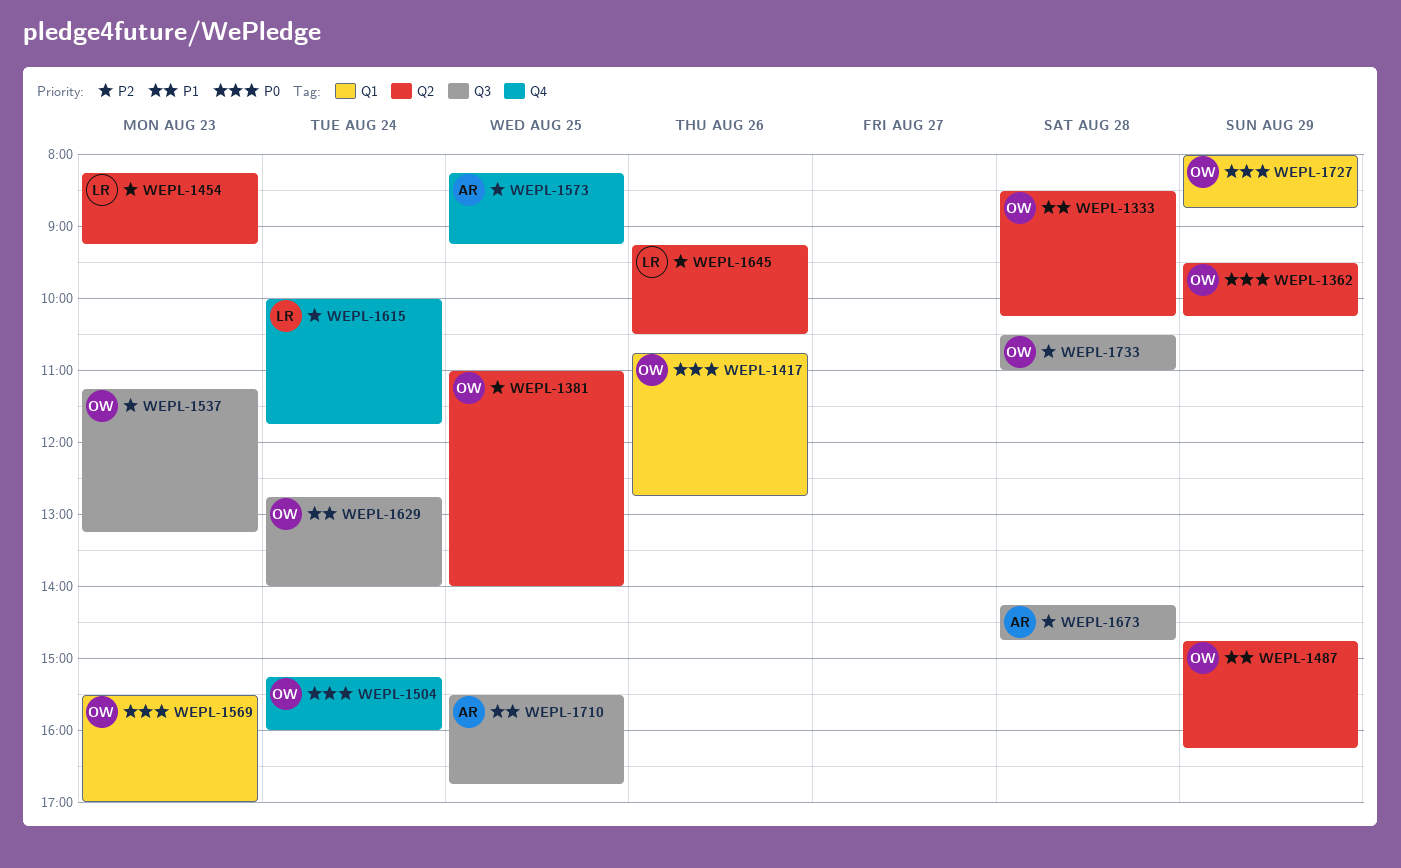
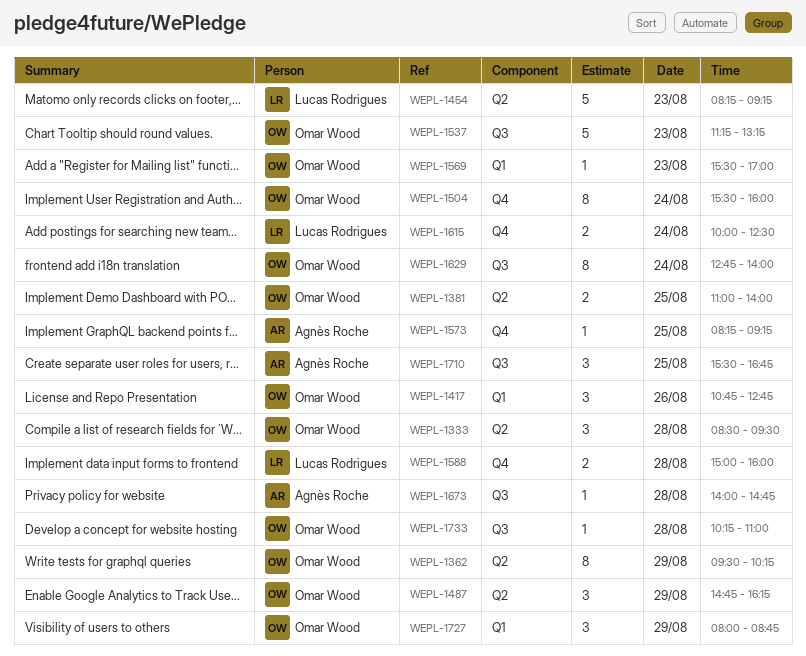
WEPL-1333, ends: 10:15 -> 09:30
WEPL-1504, begins: 15:15 -> 15:30
WEPL-1588: none -> present
WEPL-1615, ends: 11:45 -> 12:30
WEPL-1645: present -> none
WEPL-1673, begins: 14:15 -> 14:00
WEPL-1733, begins: 10:30 -> 10:15

